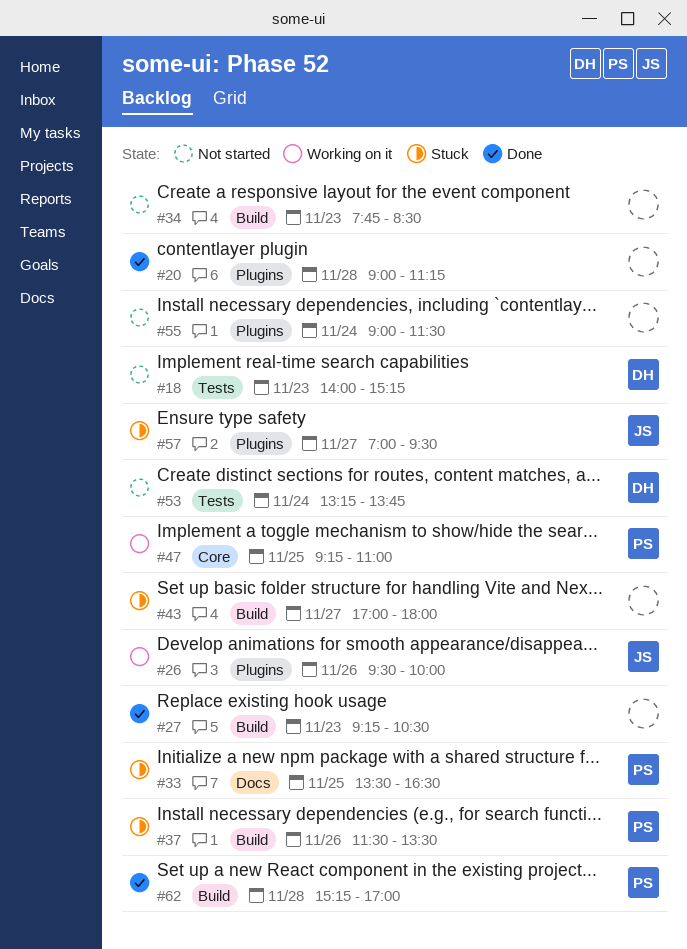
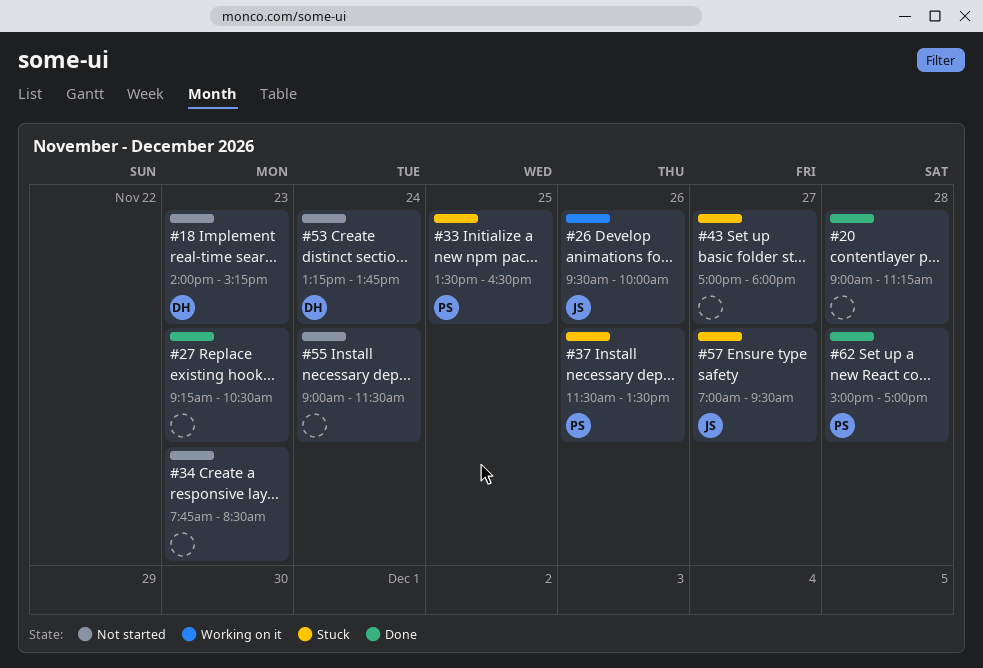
#47: present -> none
#62, begins: 15:15 -> 15:00

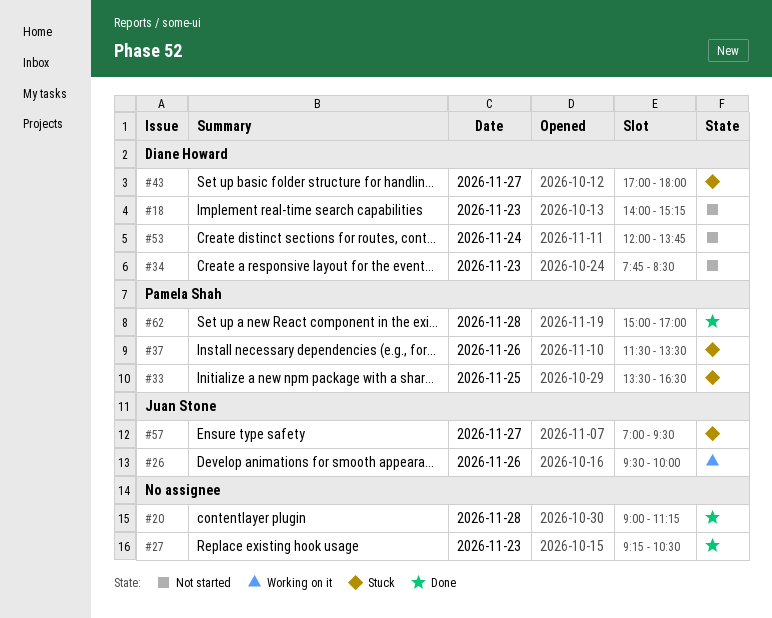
#34, owner: none -> Diane Howard
#43, owner: none -> Diane Howard
#53, begins: 13:15 -> 12:00
#55: present -> none

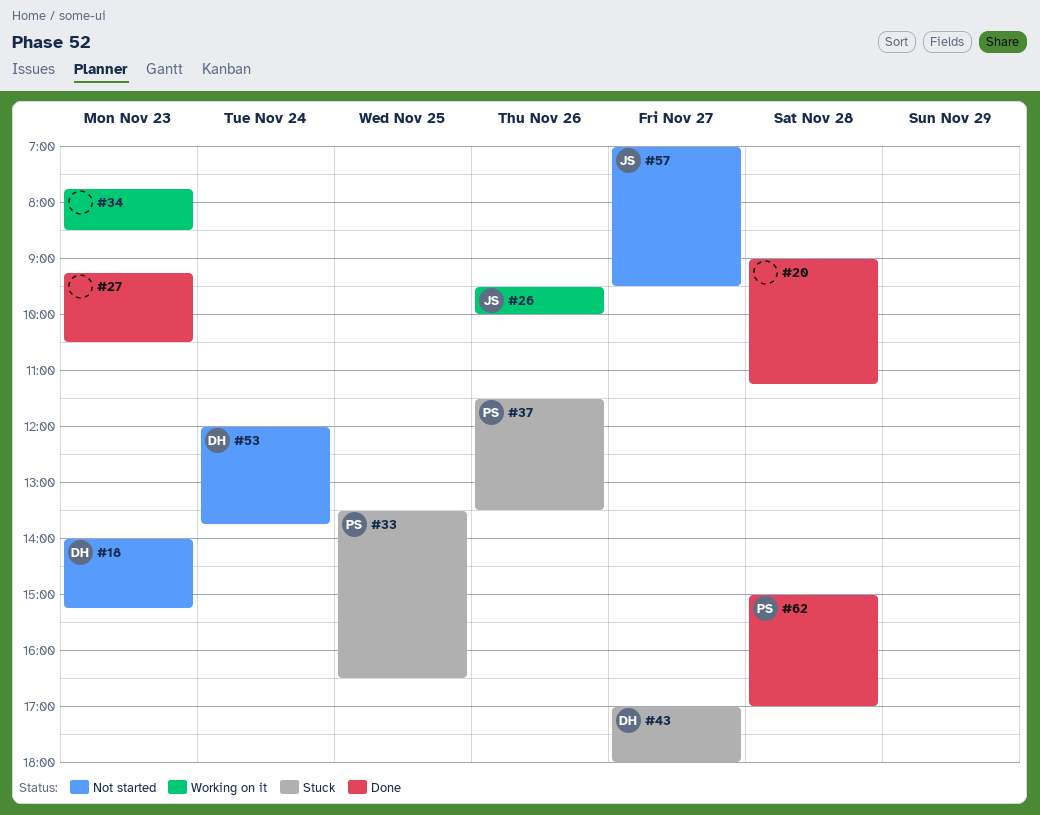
#34, status: Not started -> Working on it
#34, owner: Diane Howard -> none
#57, status: Stuck -> Not started

